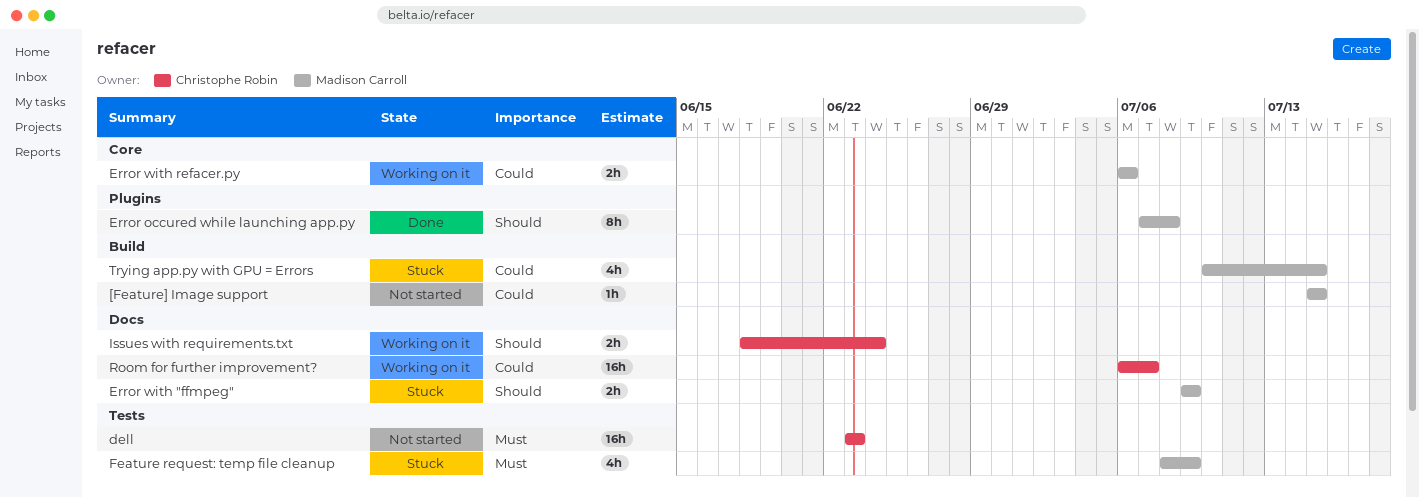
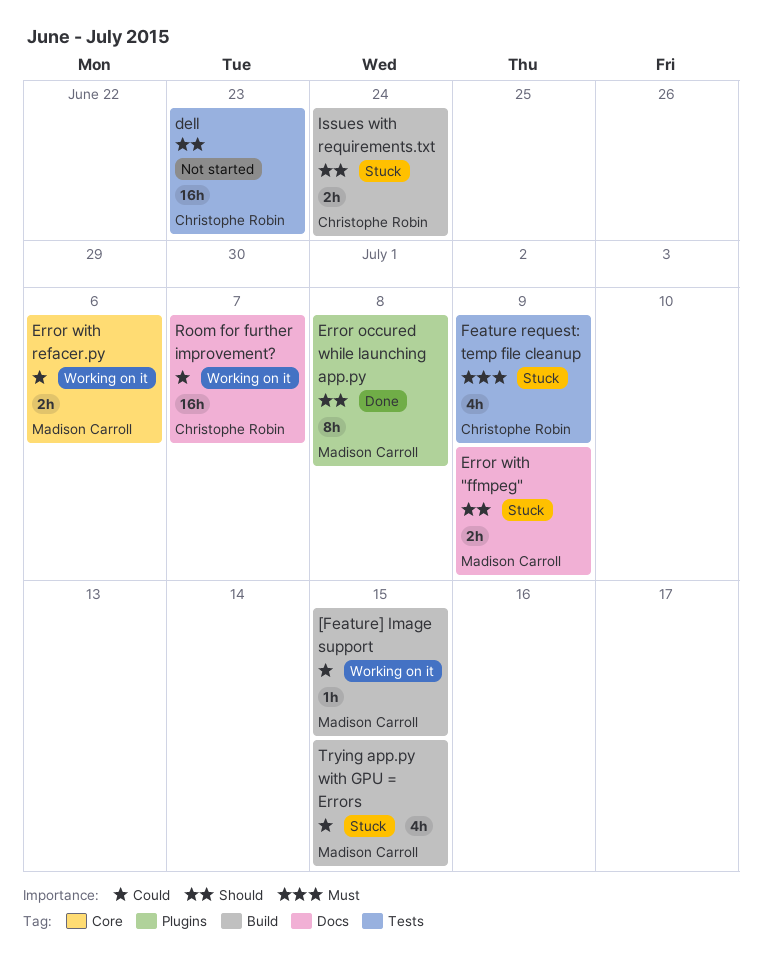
[Feature] Image support, status: Not started -> Working on it
dell, priority: Must -> Should
Feature request: temp file cleanup, owner: Madison Carroll -> Christophe Robin
Issues with requirements.txt, status: Working on it -> Stuck
Issues with requirements.txt, label: Docs -> Build

